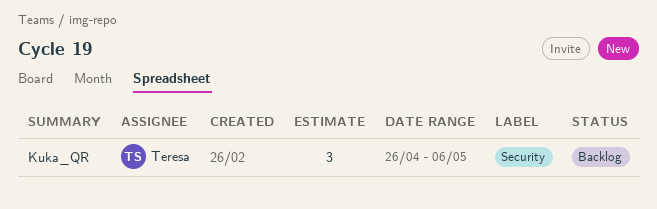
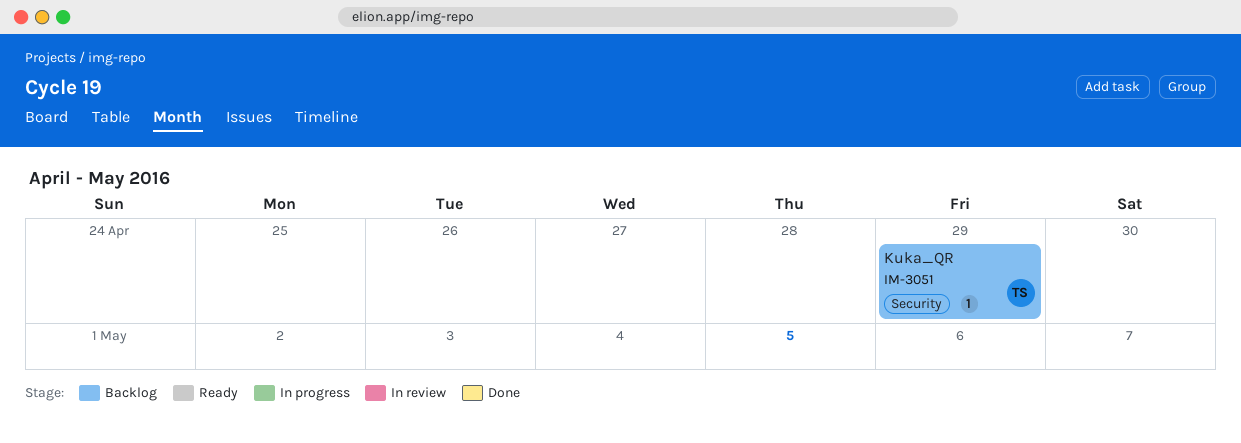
Kuka_QR, estimate: 3 -> 1
Kuka_QR, due: May 6 -> Apr 29

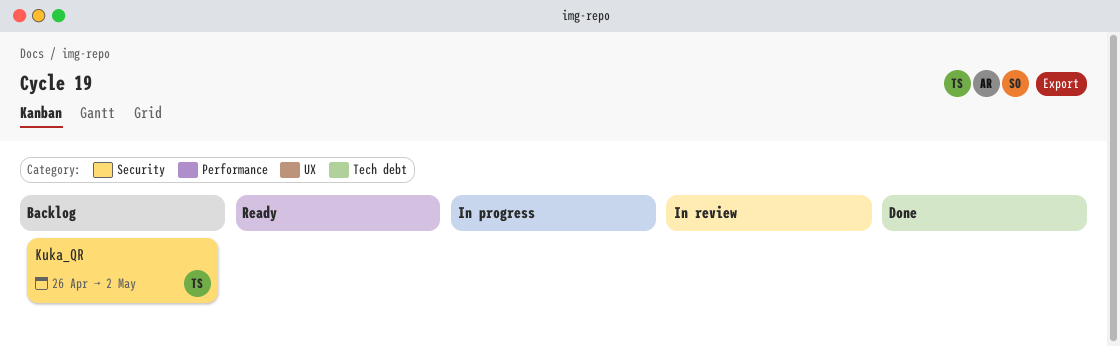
Kuka_QR, due: Apr 29 -> May 2

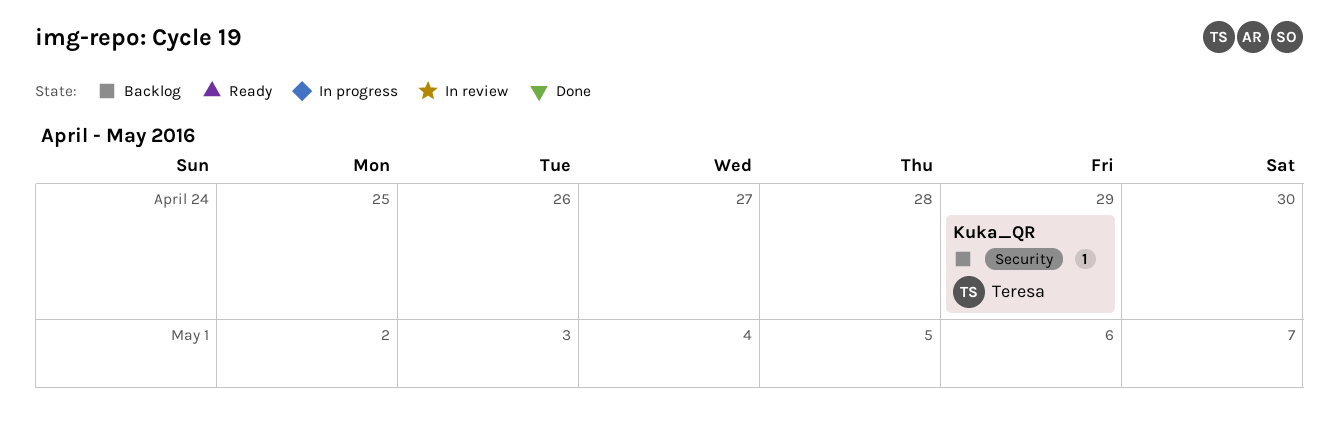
Kuka_QR, due: May 2 -> Apr 29

